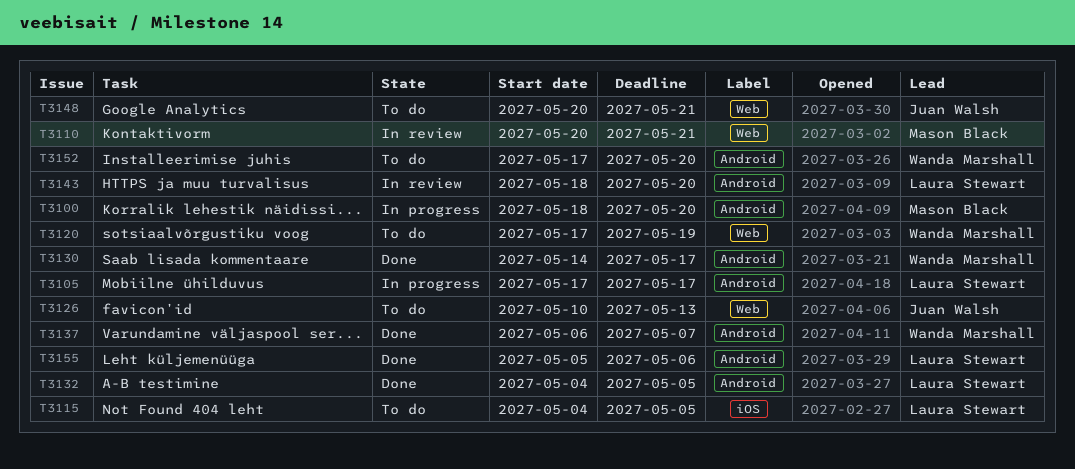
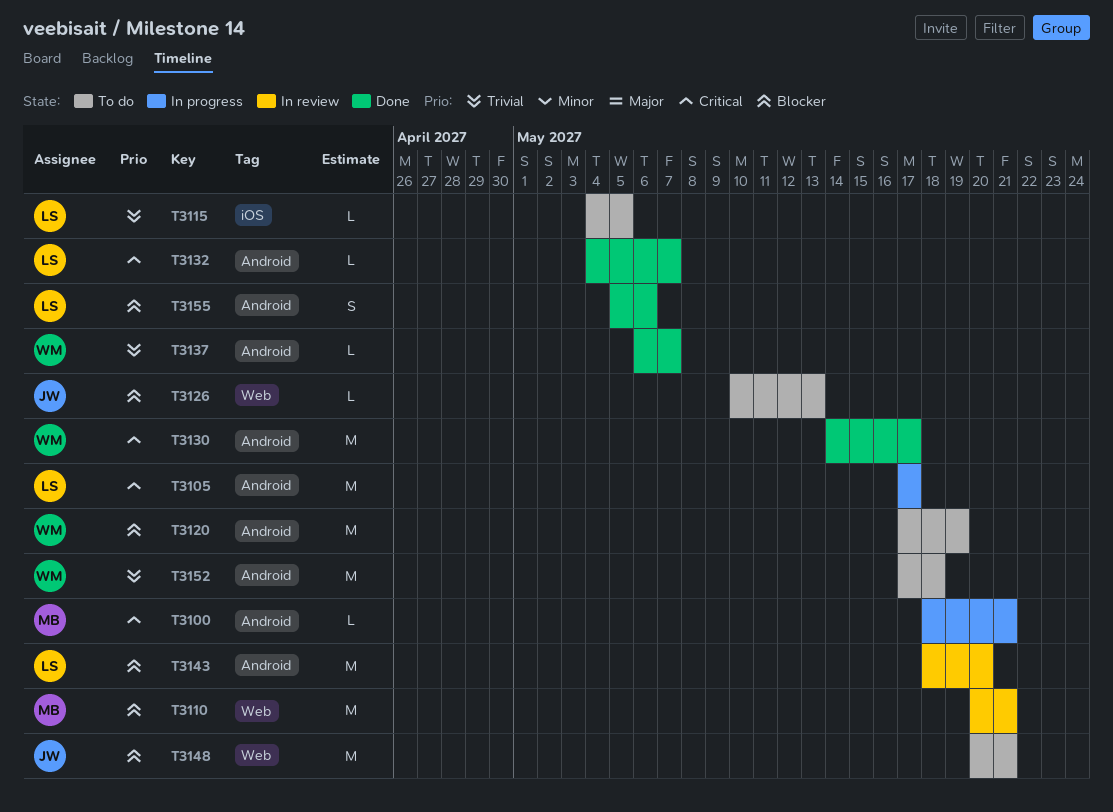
T3100, due: May 20 -> May 21
T3120, label: Web -> Android
T3132, due: May 5 -> May 7
T3152, due: May 20 -> May 18

